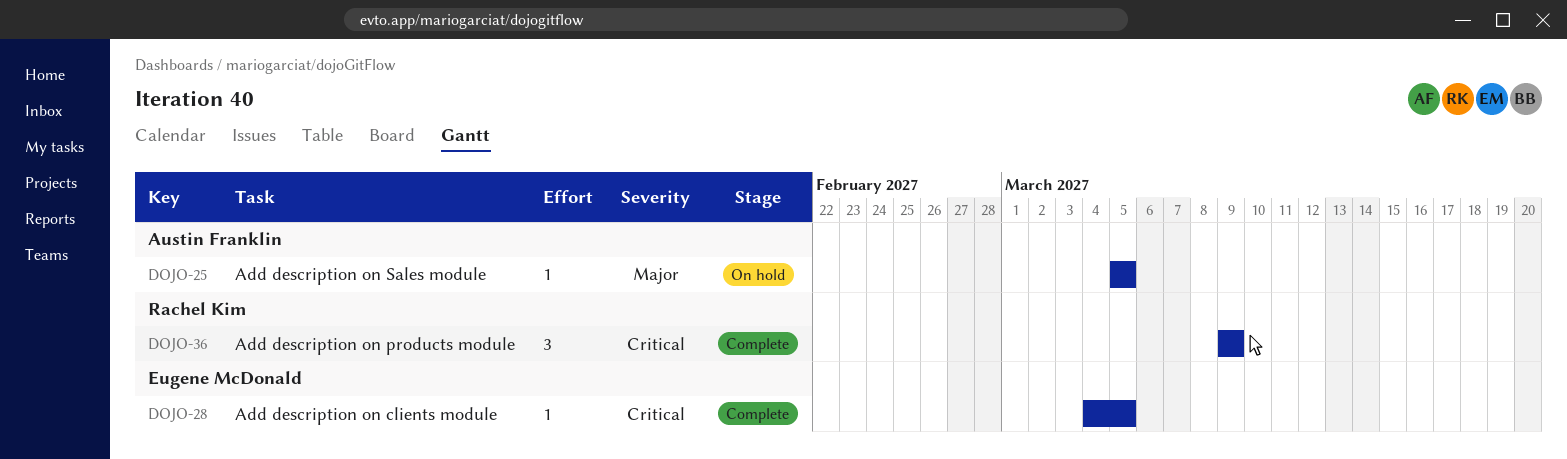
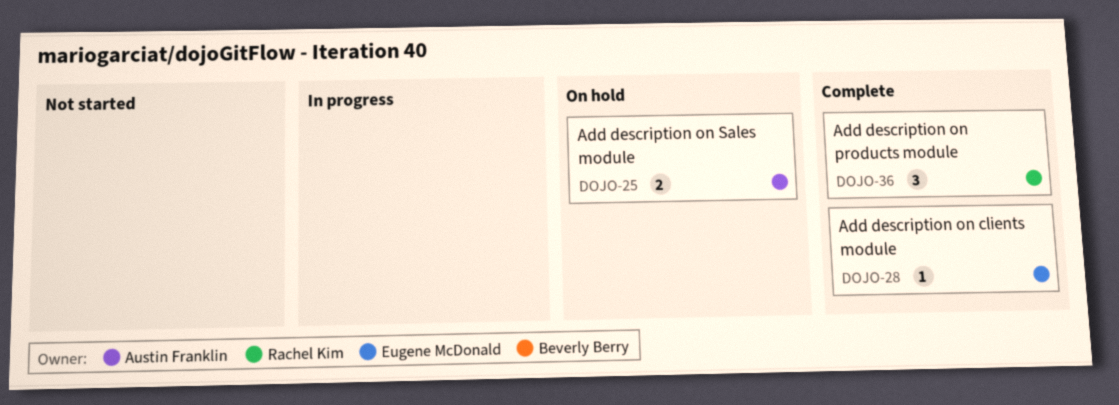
DOJO-25, estimate: 1 -> 2

